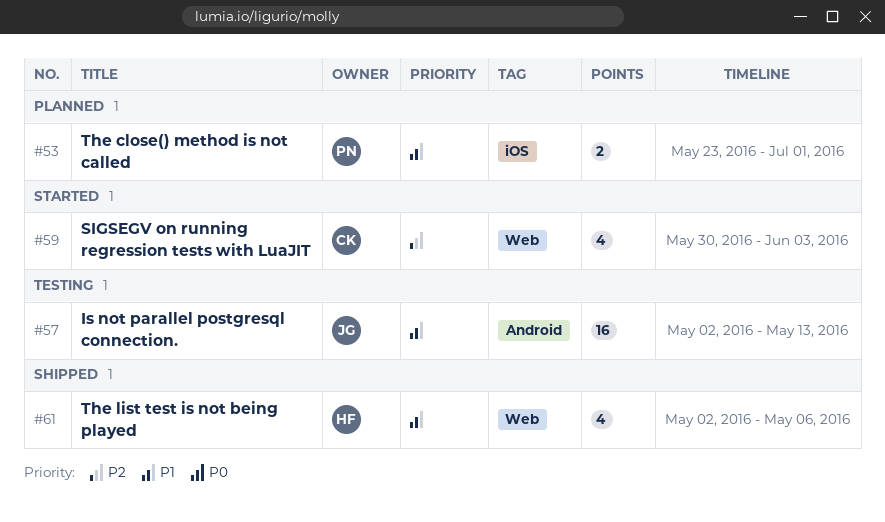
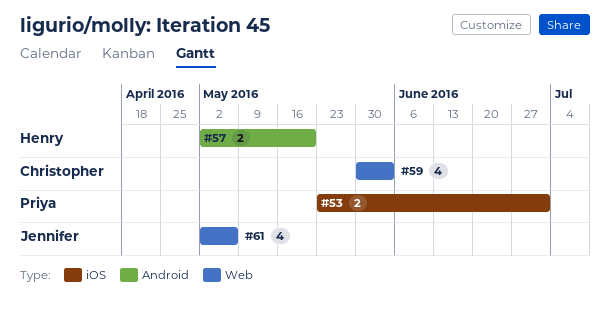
#57, owner: Jennifer -> Henry
#57, estimate: 16 -> 2
#57, due: May 13 -> May 20
#61, owner: Henry -> Jennifer

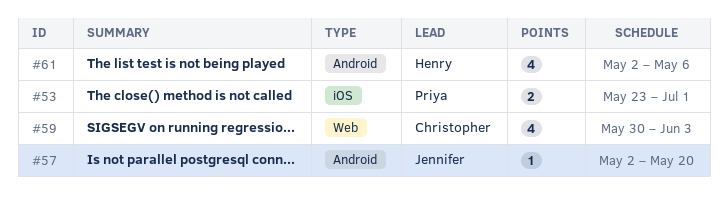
#57, owner: Henry -> Jennifer
#57, estimate: 2 -> 1
#61, owner: Jennifer -> Henry
#61, label: Web -> Android

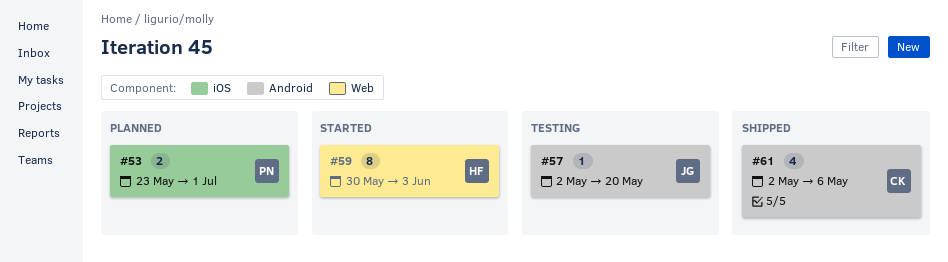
#59, owner: Christopher -> Henry
#59, estimate: 4 -> 8
#61, owner: Henry -> Christopher

